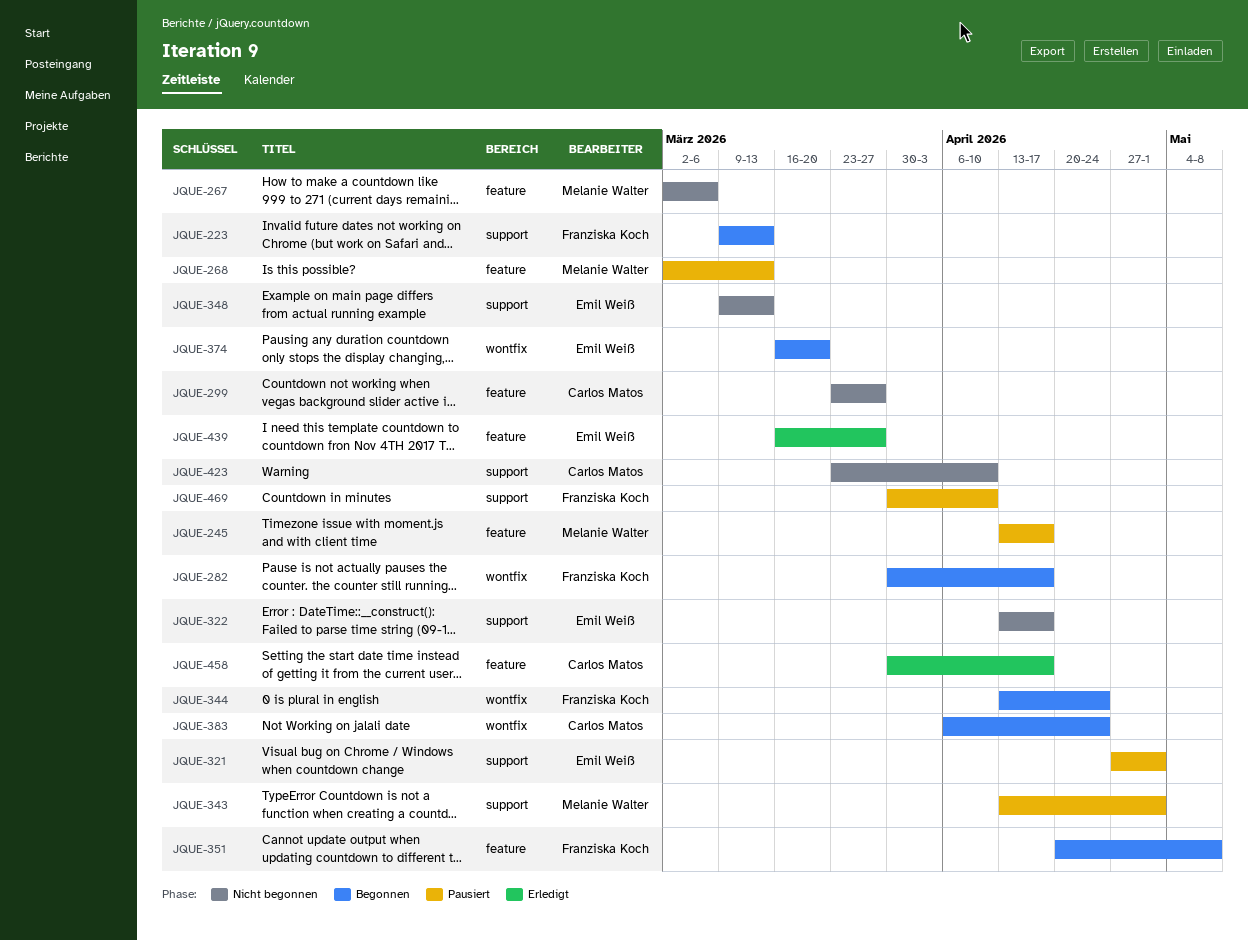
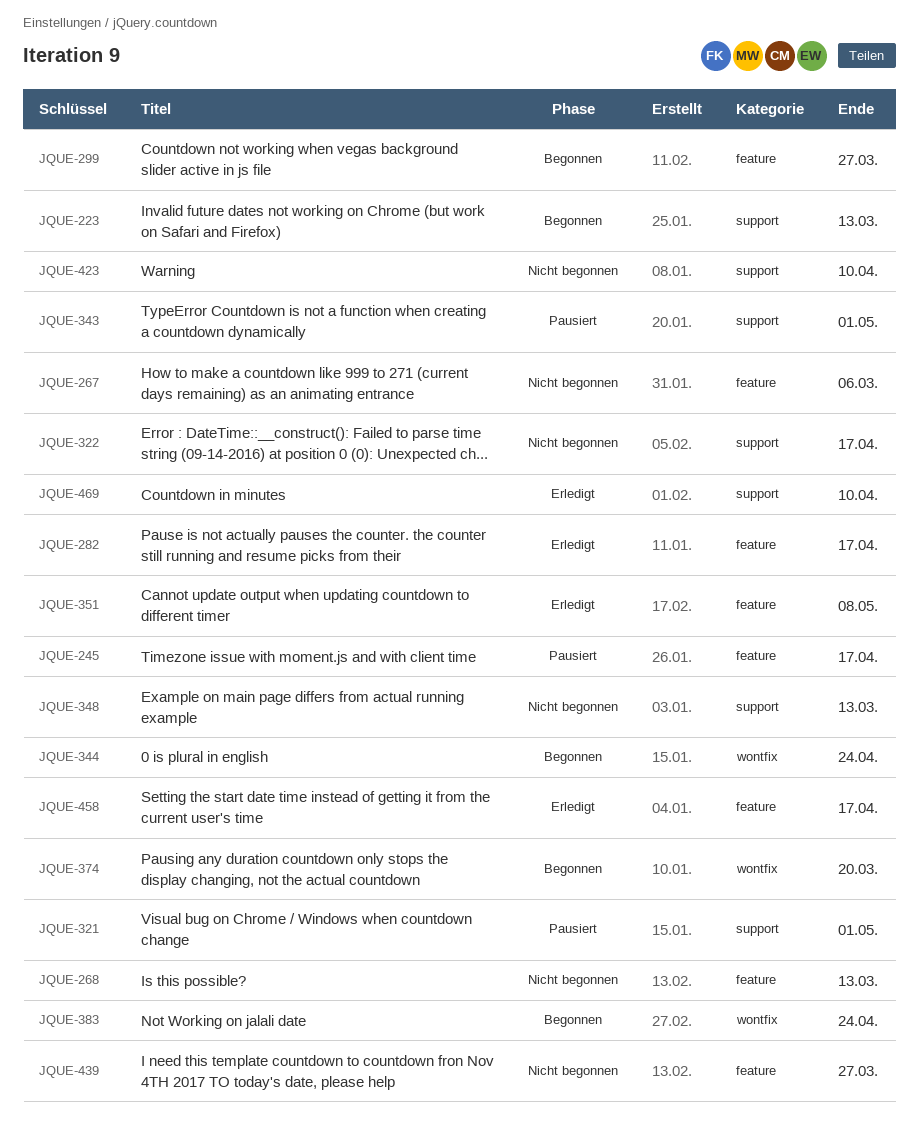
JQUE-268, status: Pausiert -> Nicht begonnen
JQUE-282, status: Begonnen -> Erledigt
JQUE-282, label: wontfix -> feature
JQUE-299, status: Nicht begonnen -> Begonnen
JQUE-351, status: Begonnen -> Erledigt
JQUE-439, status: Erledigt -> Nicht begonnen
JQUE-469, status: Pausiert -> Erledigt

